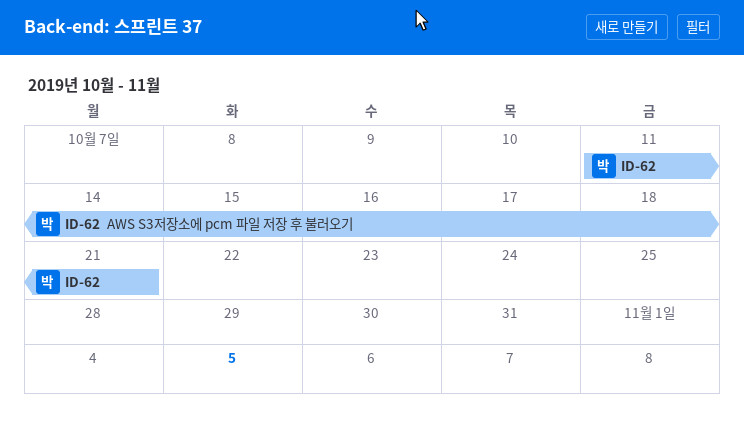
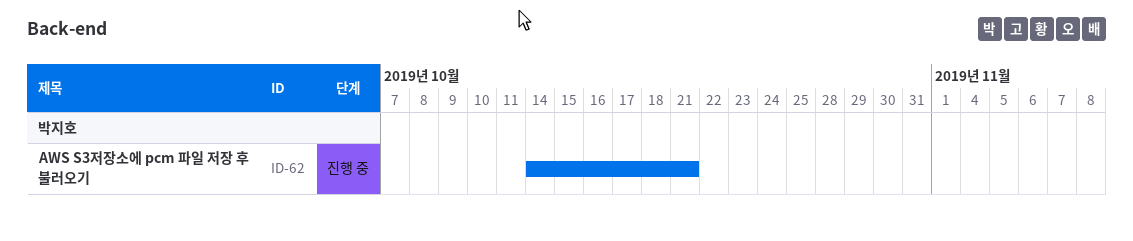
ID-62, start: Oct 11 -> Oct 14

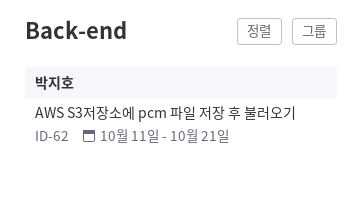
ID-62, start: Oct 14 -> Oct 11

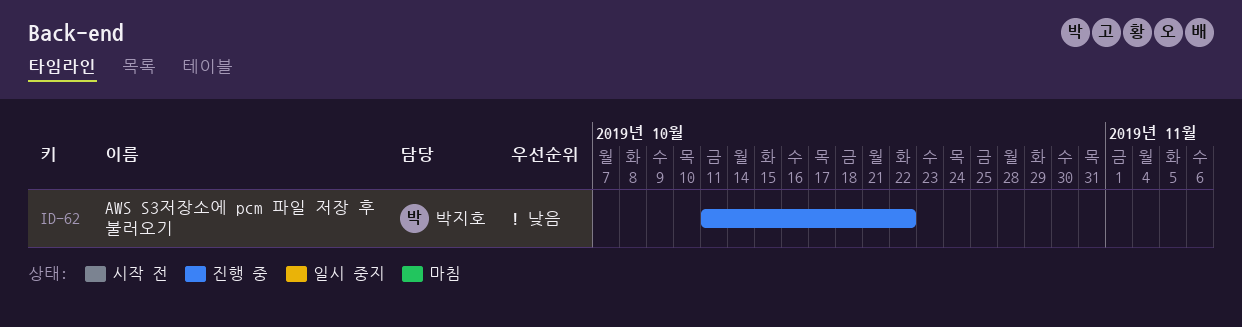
ID-62, due: Oct 21 -> Oct 22

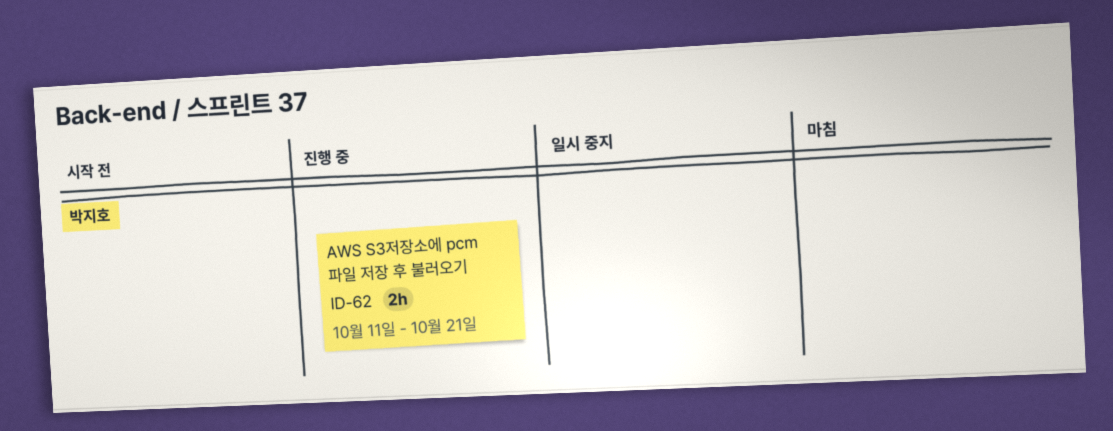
ID-62, due: Oct 22 -> Oct 21

